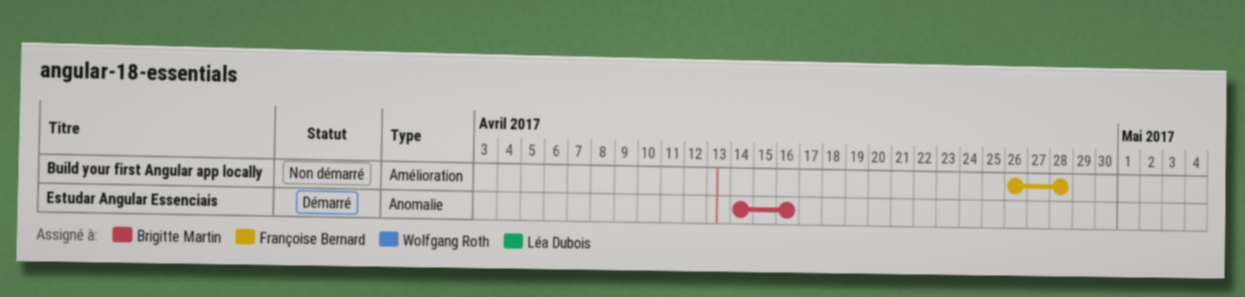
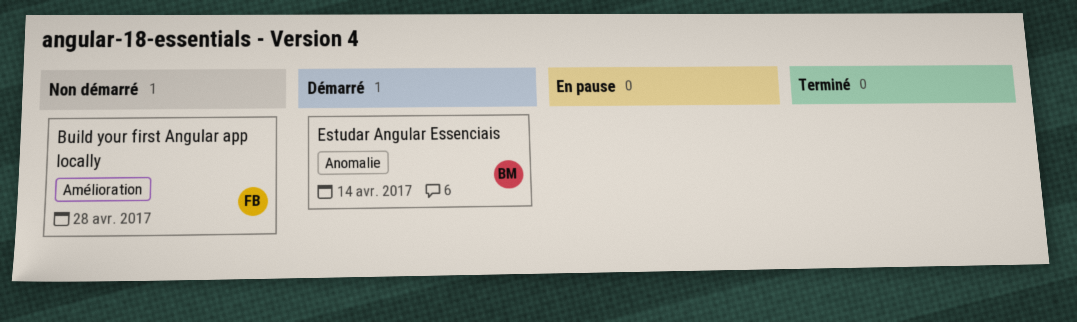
Estudar Angular Essenciais, due: Apr 16 -> Apr 14

